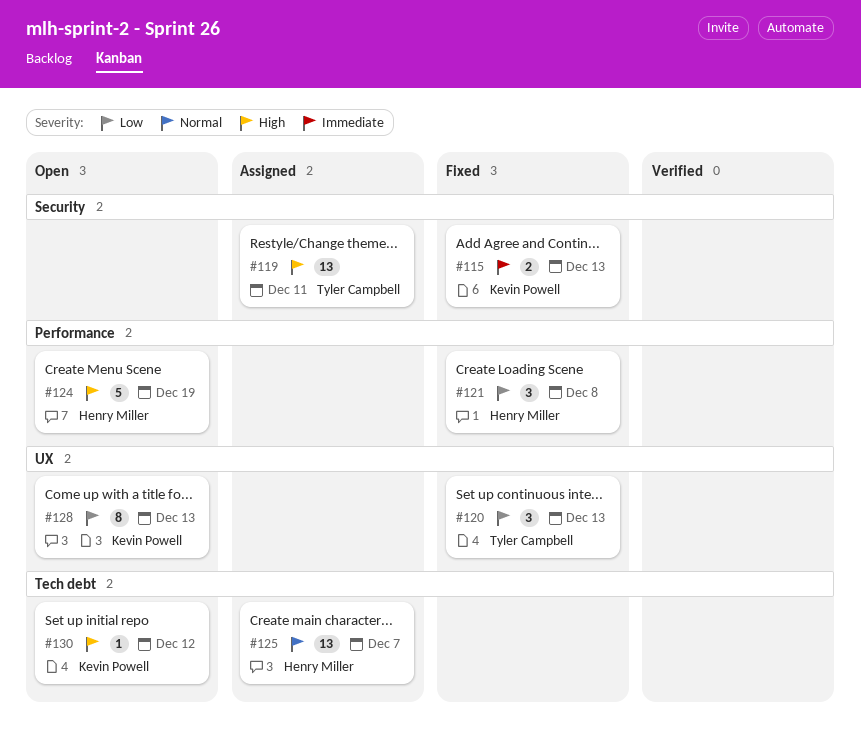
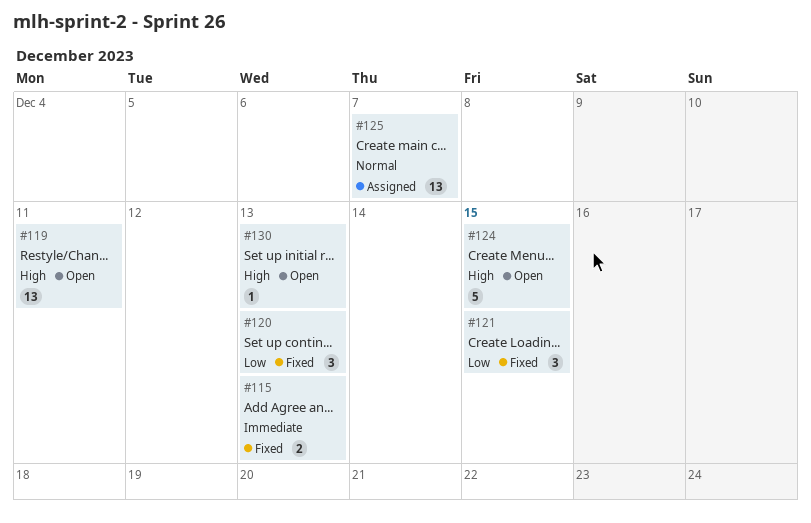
#119, status: Assigned -> Open
#121, due: Dec 8 -> Dec 15
#124, due: Dec 19 -> Dec 15
#128: present -> none
#130, due: Dec 12 -> Dec 13

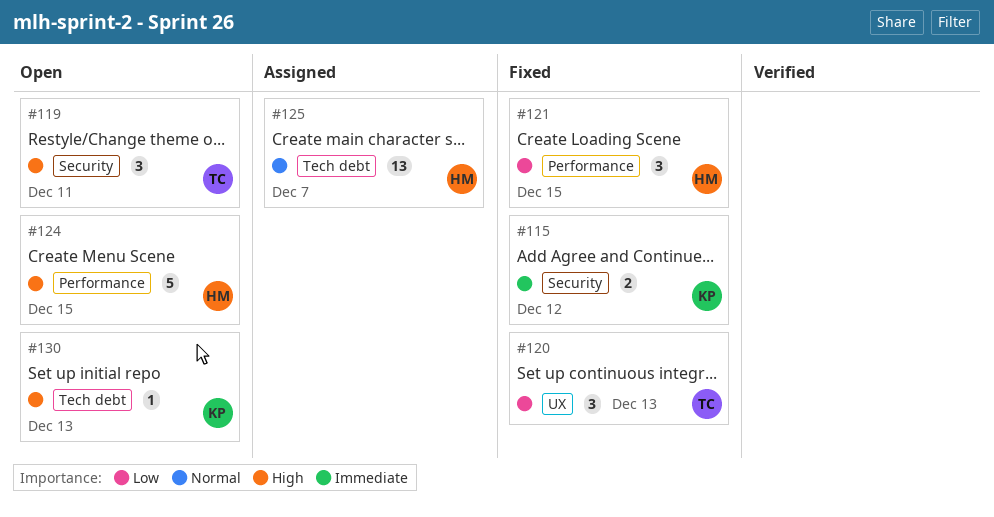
#115, due: Dec 13 -> Dec 12
#119, estimate: 13 -> 3

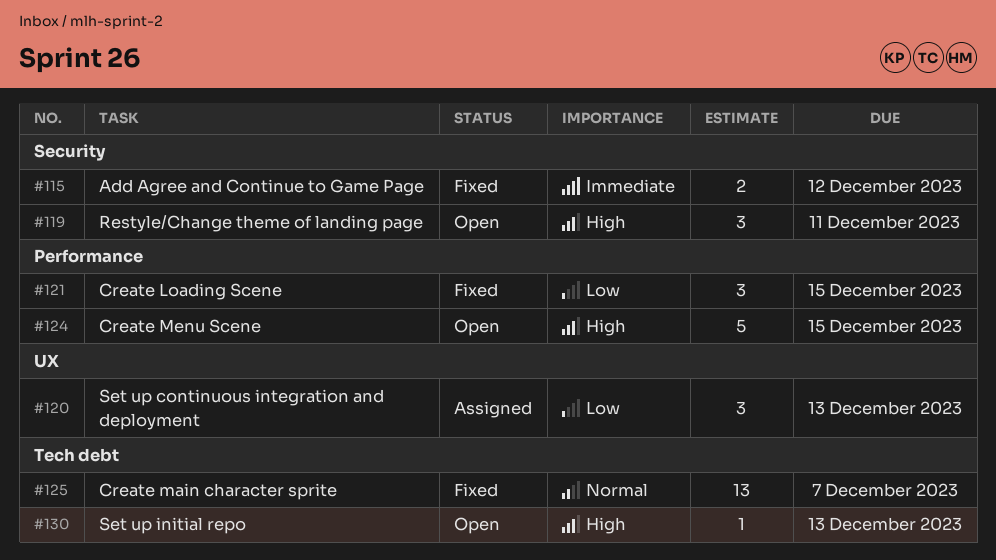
#120, status: Fixed -> Assigned
#125, status: Assigned -> Fixed

